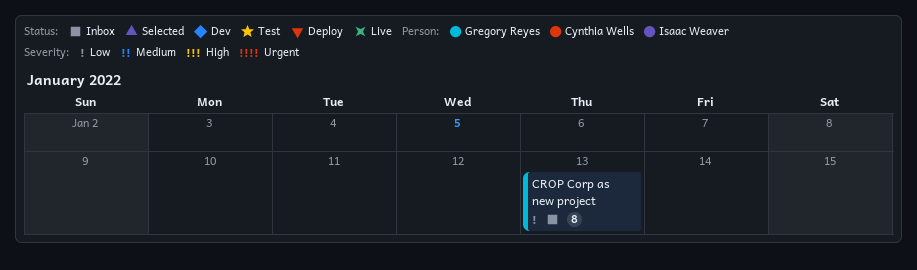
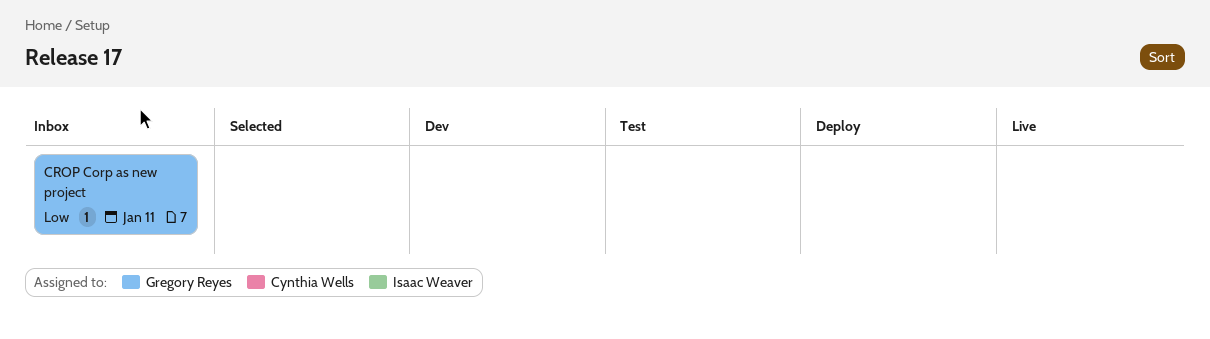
CROP Corp as new project, estimate: 8 -> 1
CROP Corp as new project, due: Jan 13 -> Jan 11

